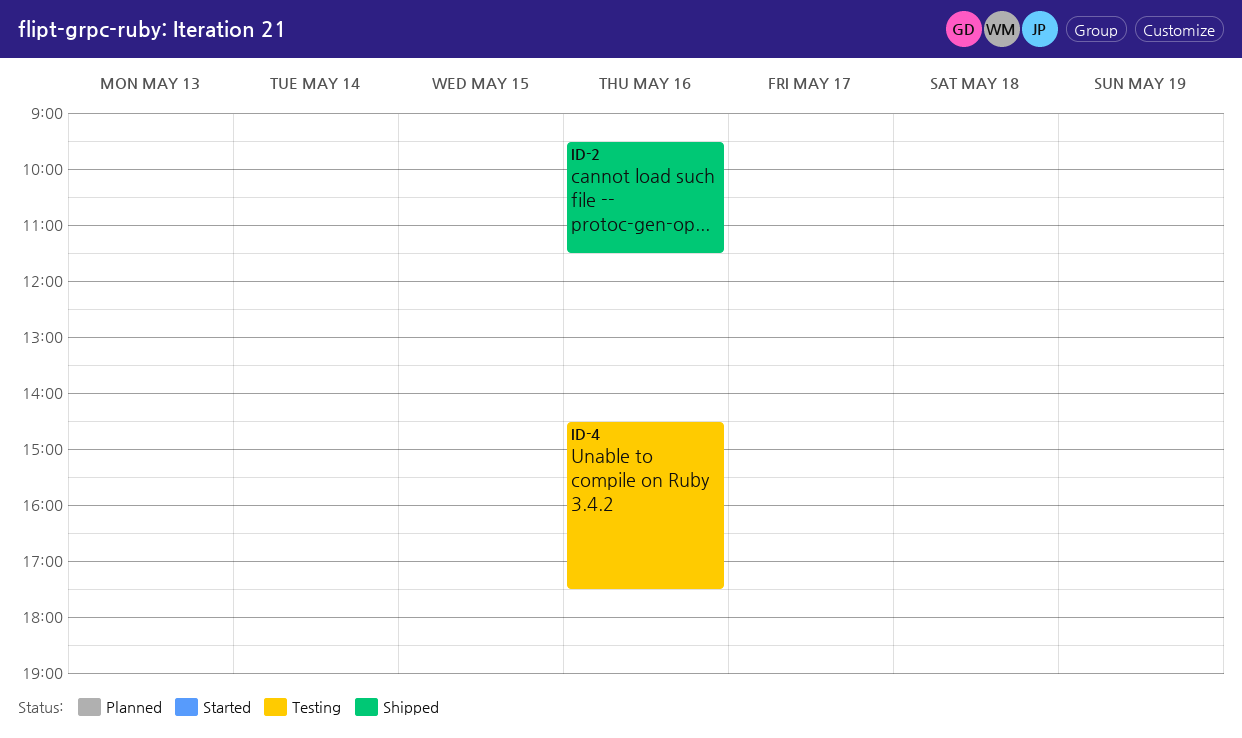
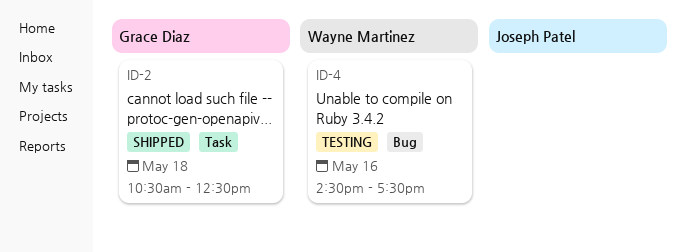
ID-2, day: May 16 -> May 18
ID-2, begins: 09:30 -> 10:30
ID-2, ends: 11:30 -> 12:30

